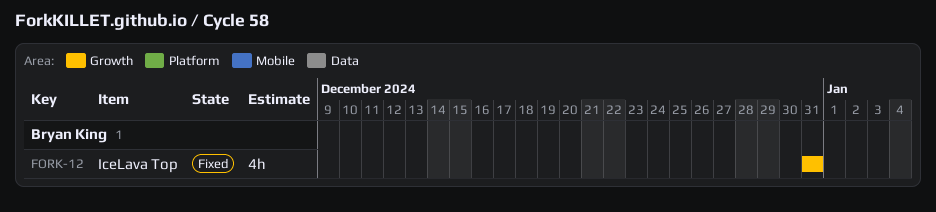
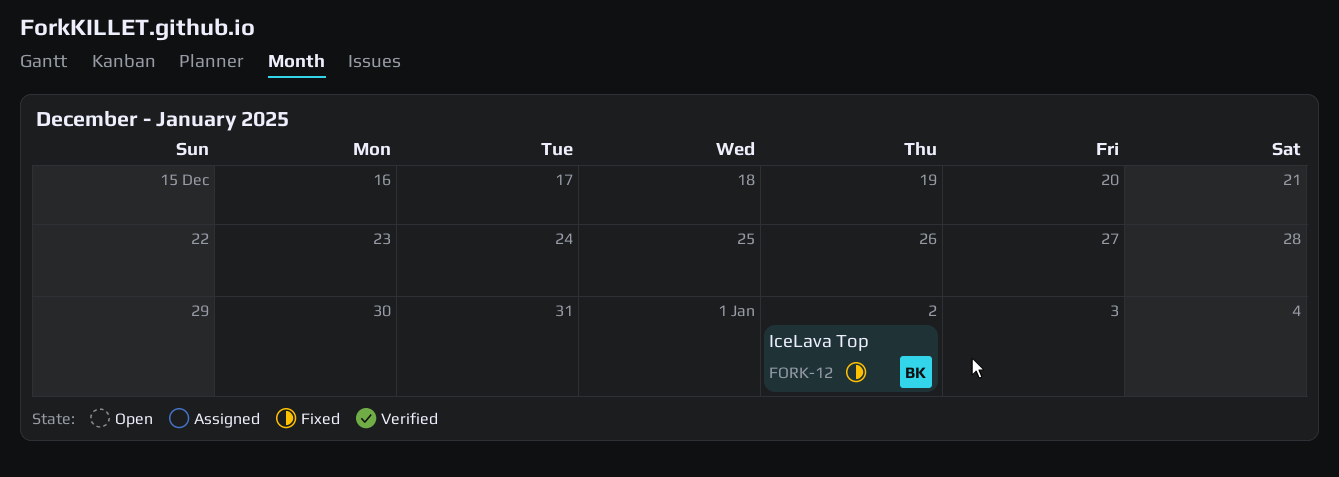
FORK-12, due: Dec 31 -> Jan 2

